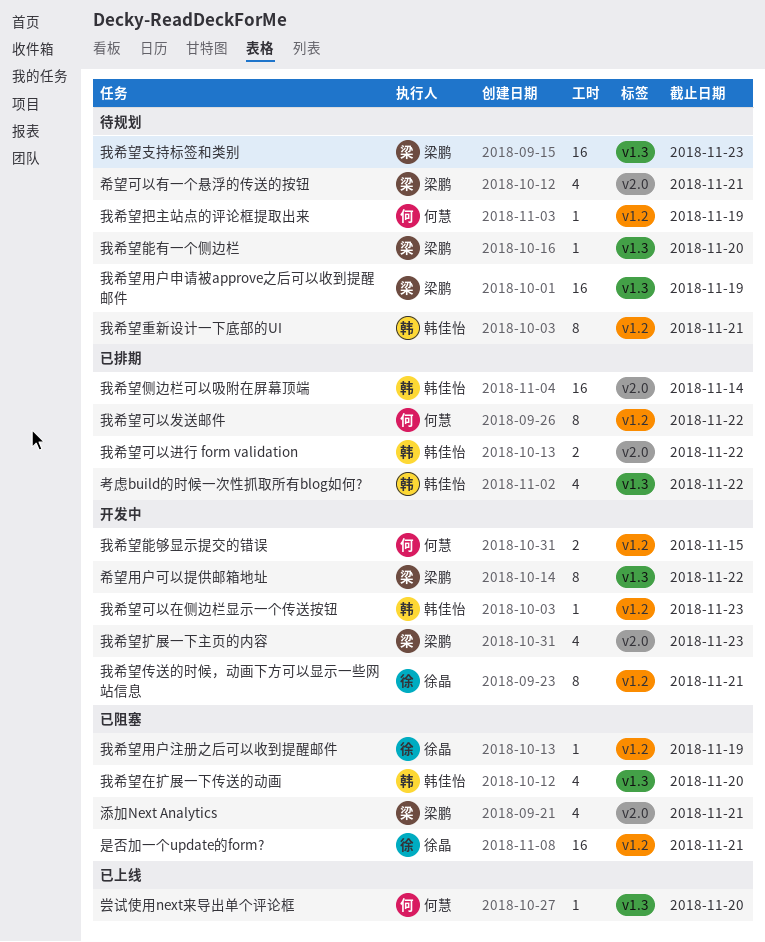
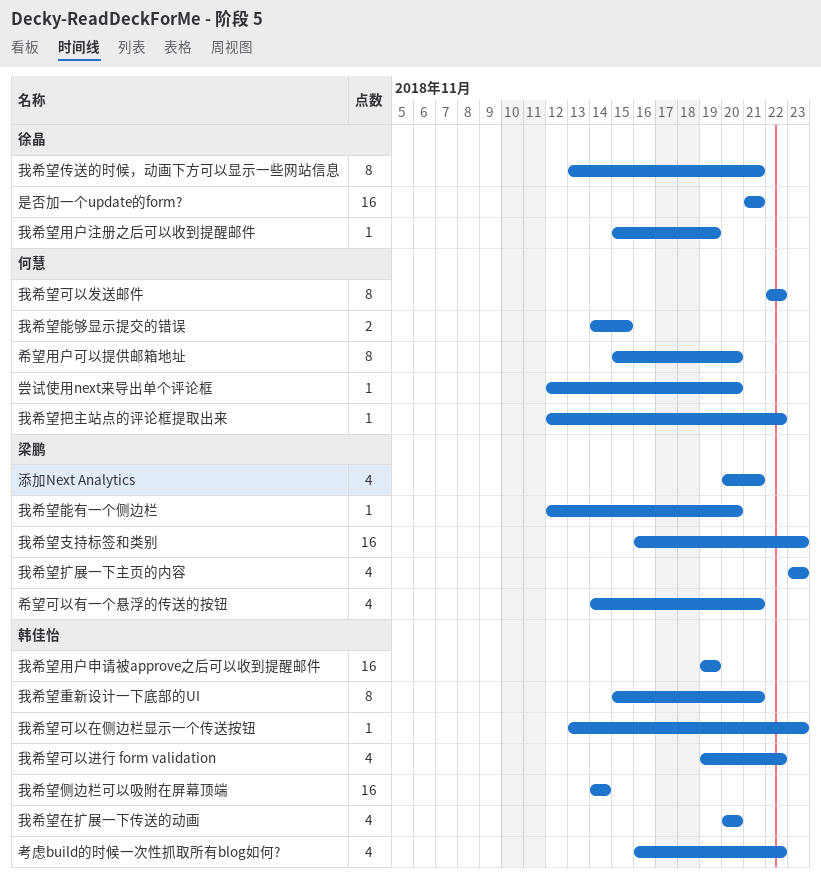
希望用户可以提供邮箱地址, owner: 梁鹏 -> 何慧
希望用户可以提供邮箱地址, due: Nov 22 -> Nov 20
我希望可以进行 form validation, estimate: 2 -> 4
我希望把主站点的评论框提取出来, due: Nov 19 -> Nov 22
我希望用户申请被approve之后可以收到提醒邮件, owner: 梁鹏 -> 韩佳怡

